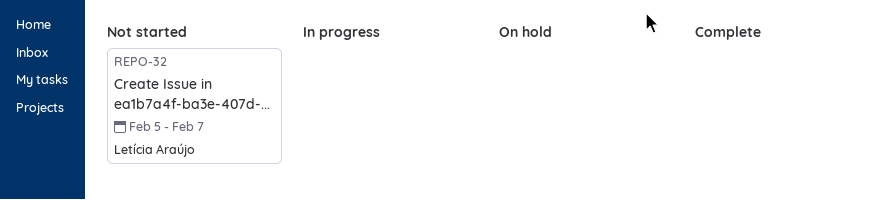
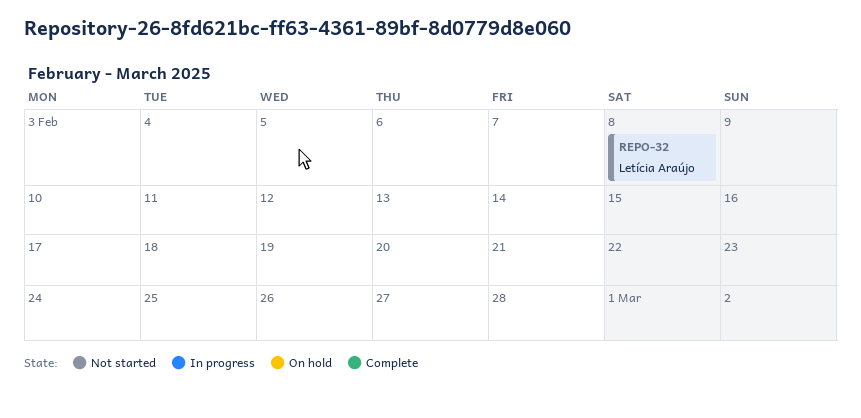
REPO-32, due: Feb 7 -> Feb 8

